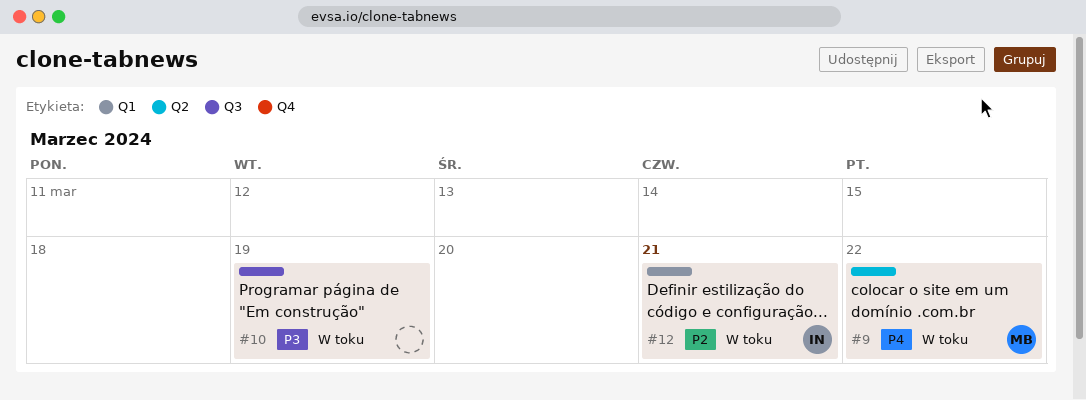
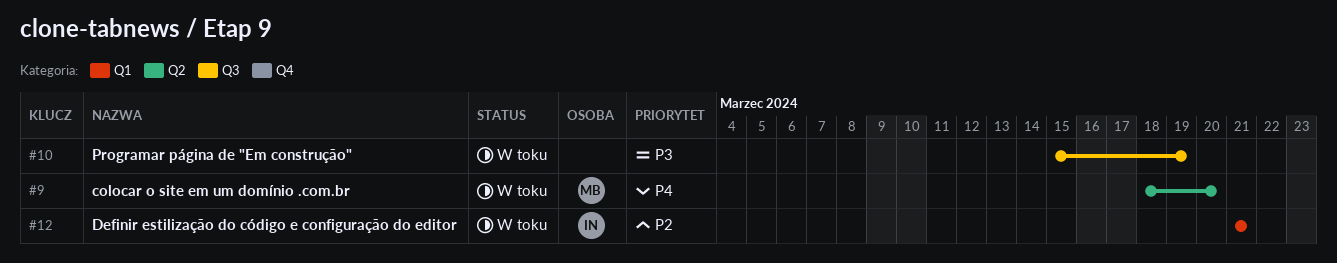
#9, due: Mar 22 -> Mar 20

